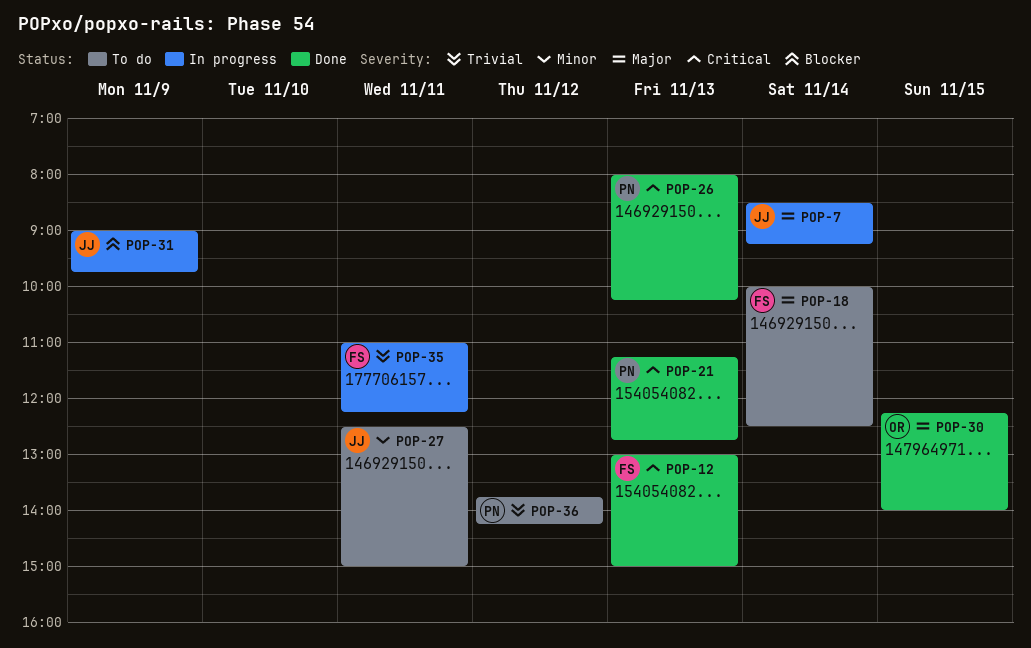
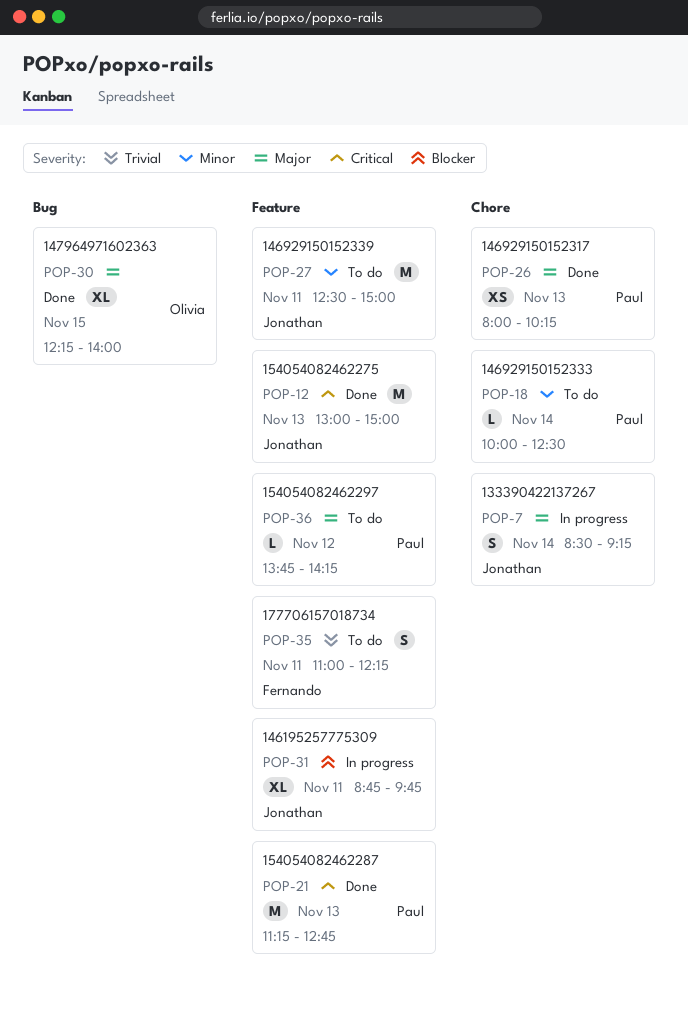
POP-12, owner: Fernando -> Jonathan
POP-18, owner: Fernando -> Paul
POP-18, priority: Major -> Minor
POP-26, priority: Critical -> Major
POP-31, day: Nov 9 -> Nov 11
POP-31, begins: 09:00 -> 08:45
POP-35, status: In progress -> To do
POP-36, priority: Trivial -> Major

